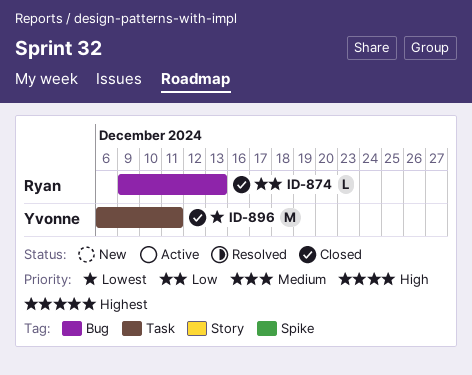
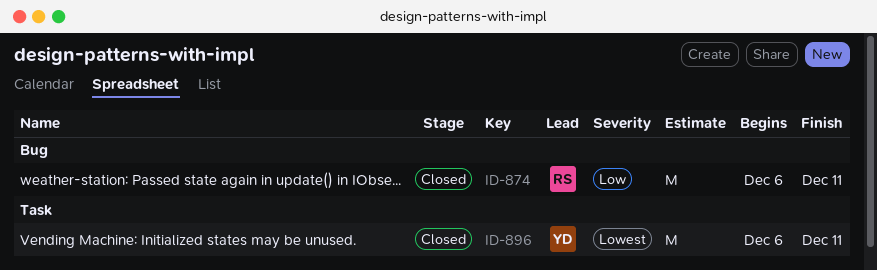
ID-874, estimate: L -> M
ID-874, start: Dec 9 -> Dec 6
ID-874, due: Dec 13 -> Dec 11

